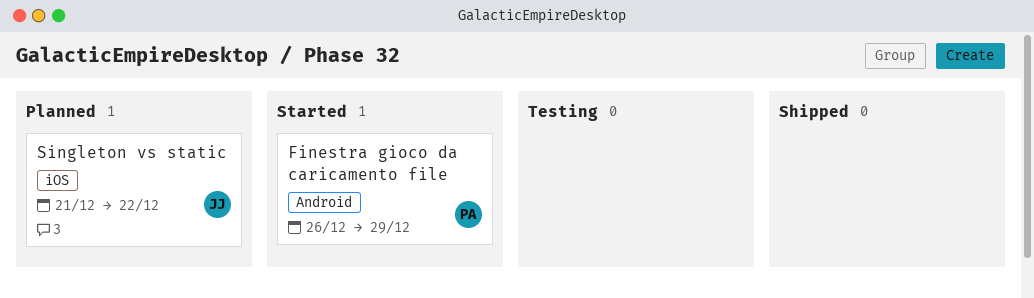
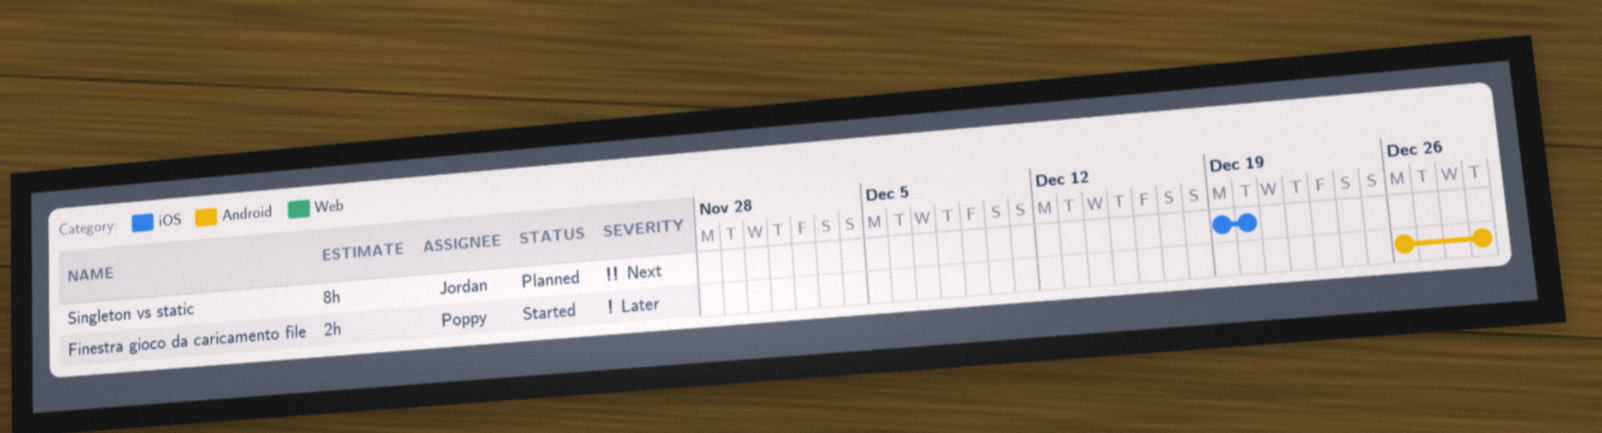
Singleton vs static, start: Dec 21 -> Dec 19
Singleton vs static, due: Dec 22 -> Dec 20

